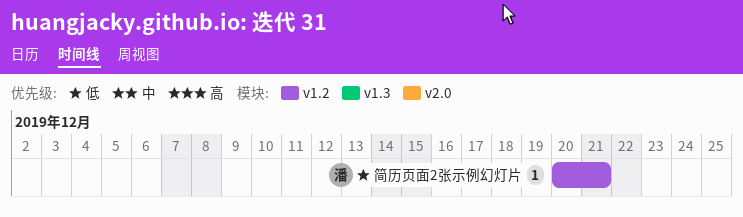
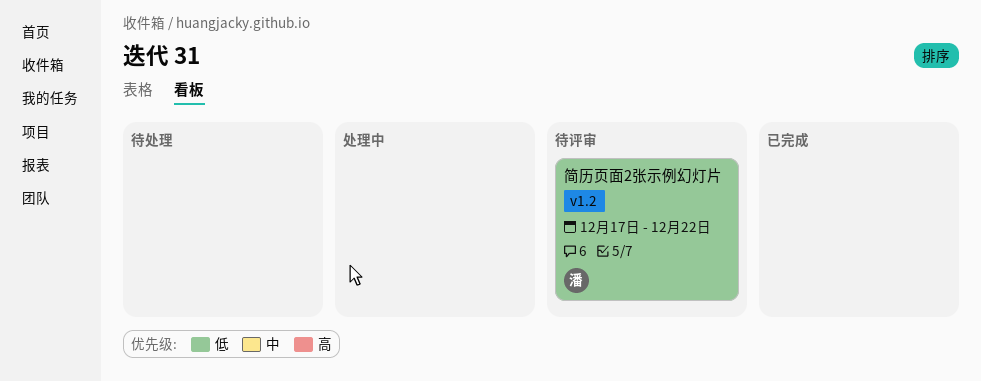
简历页面2张示例幻灯片, start: Dec 20 -> Dec 17
简历页面2张示例幻灯片, due: Dec 21 -> Dec 22

